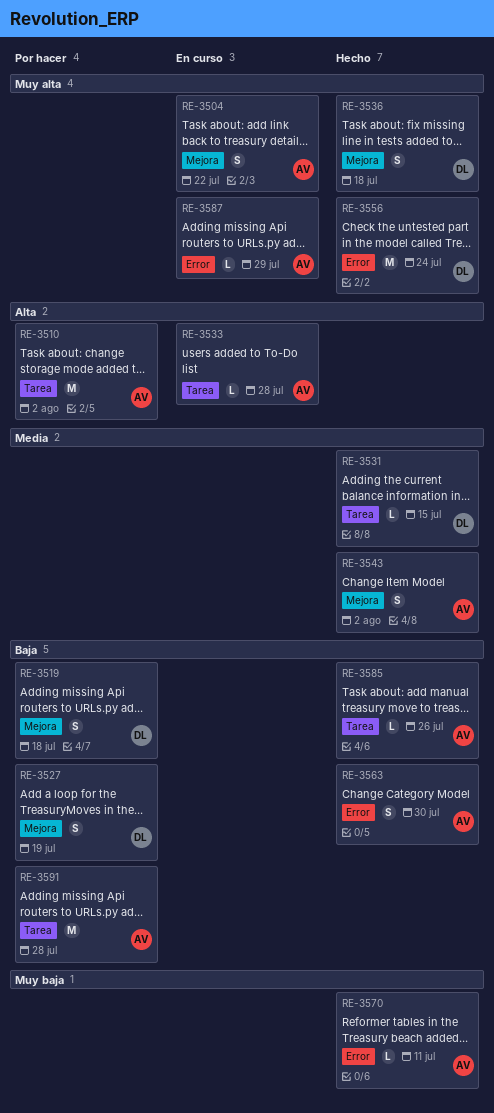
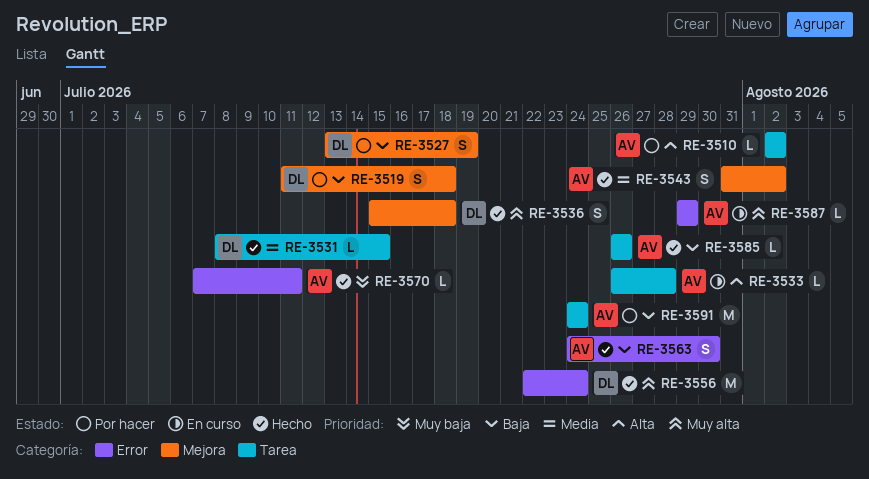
RE-3504: present -> none
RE-3510, estimate: M -> L
RE-3591, due: Jul 28 -> Jul 24

